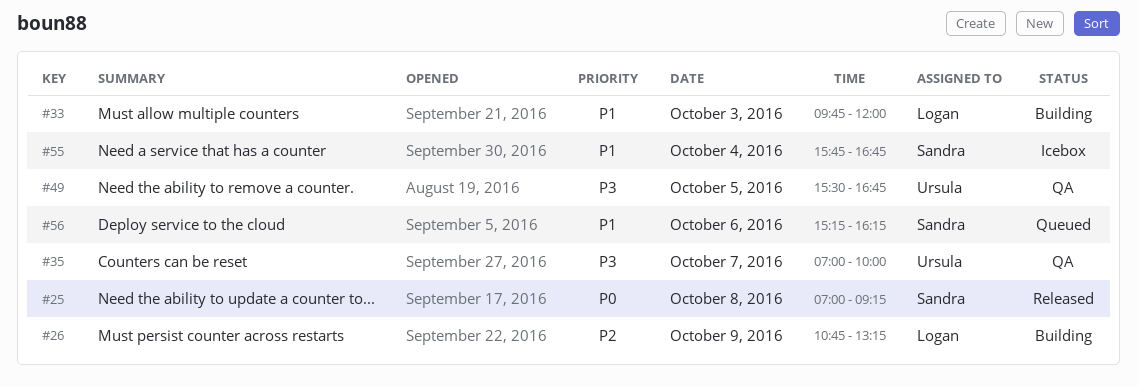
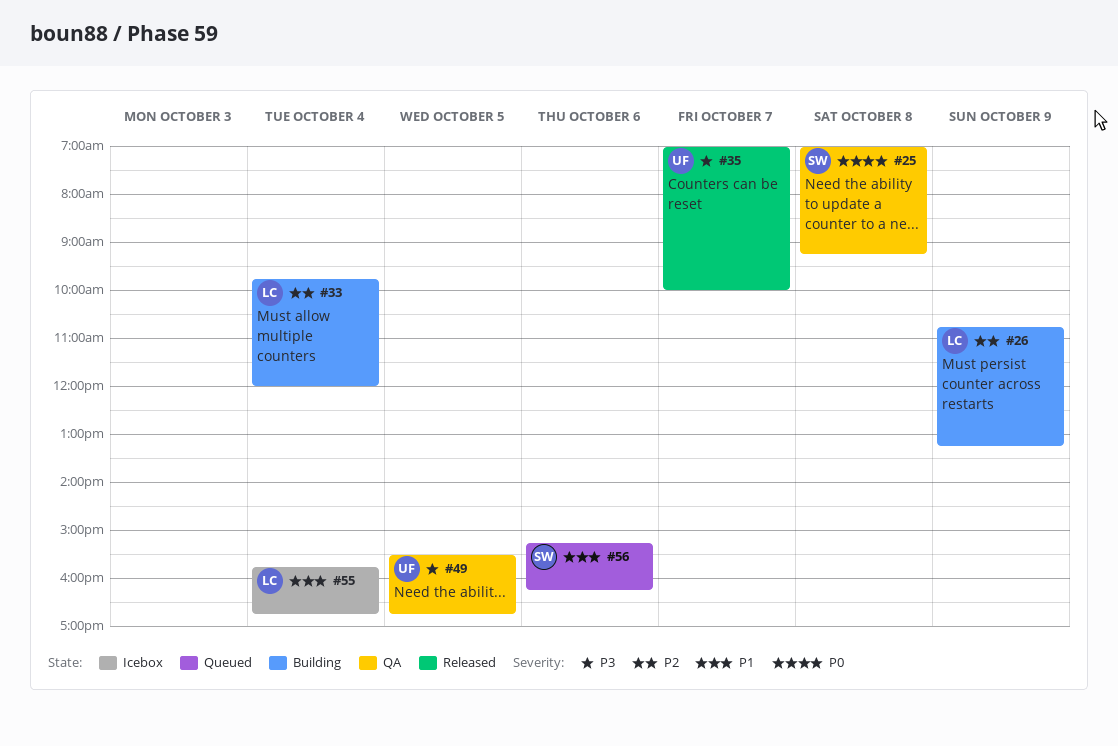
#25, status: Released -> QA
#33, priority: P1 -> P2
#33, day: Oct 3 -> Oct 4
#35, status: QA -> Released
#55, owner: Sandra -> Logan

